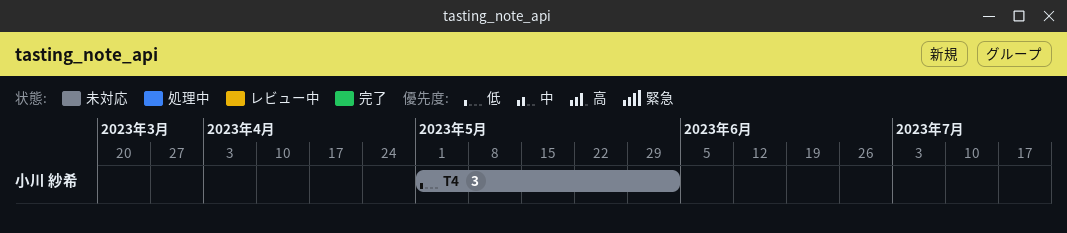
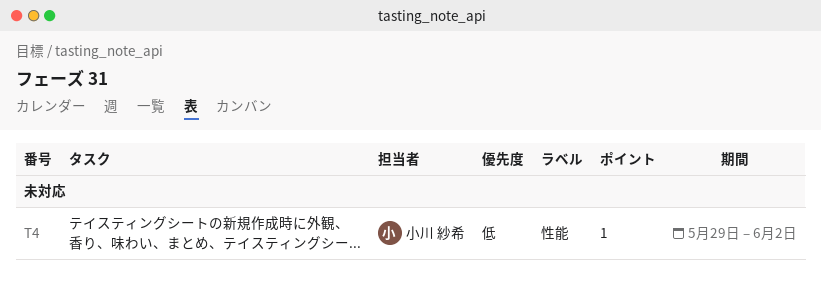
T4, estimate: 3 -> 1
T4, start: May 1 -> May 29

